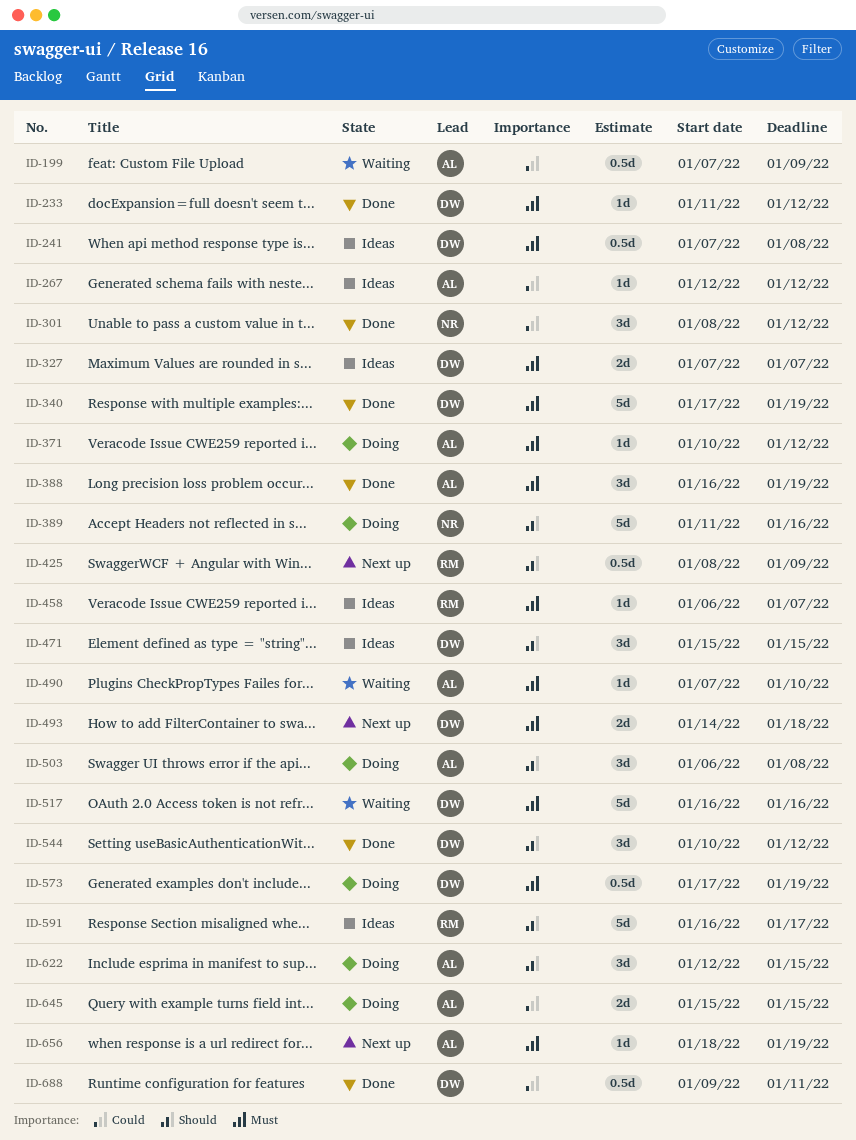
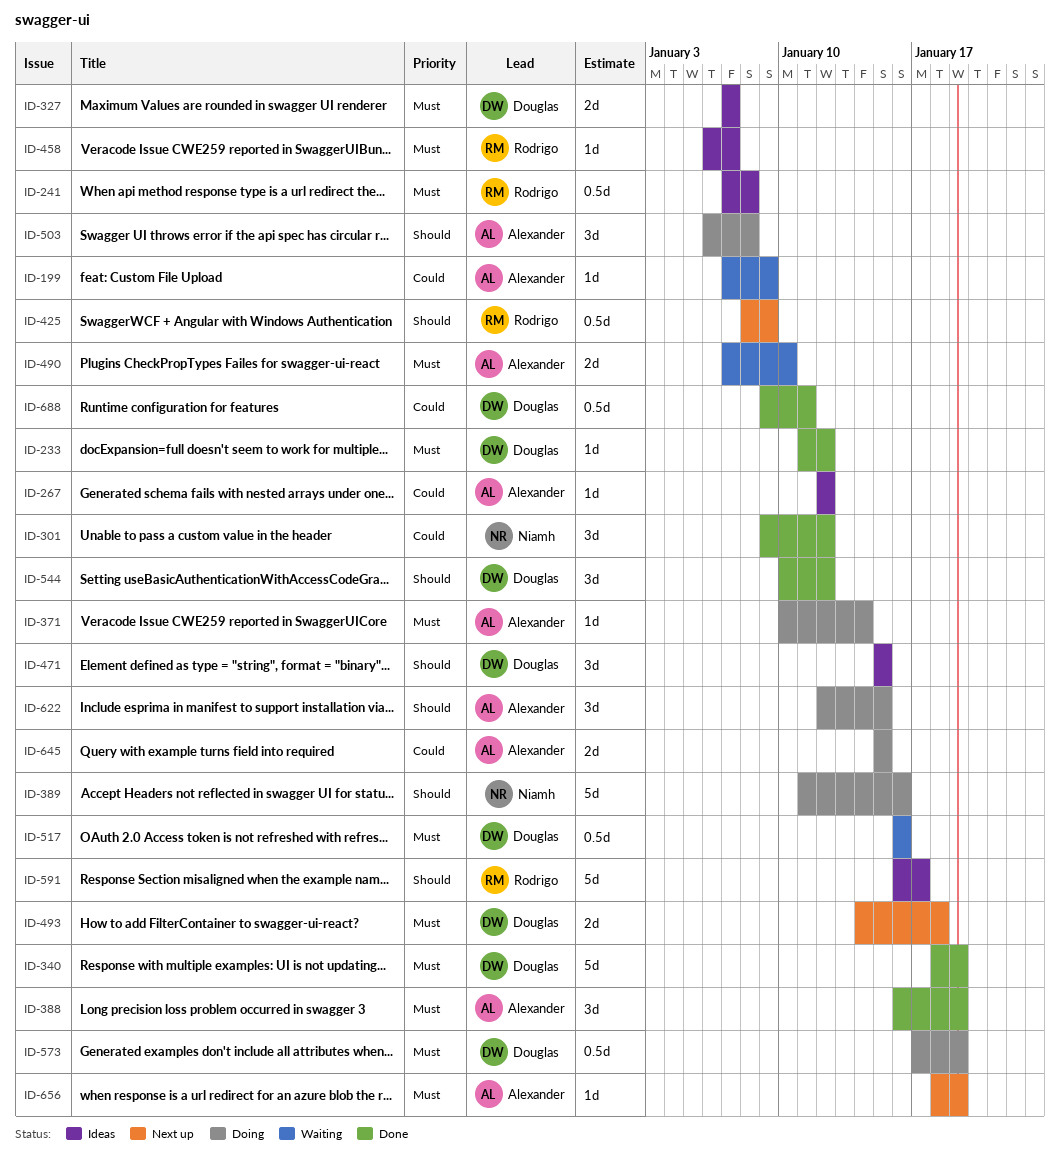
ID-199, estimate: 0.5d -> 1d
ID-241, owner: Douglas -> Rodrigo
ID-301, start: Jan 8 -> Jan 9
ID-340, start: Jan 17 -> Jan 18
ID-371, due: Jan 12 -> Jan 14
ID-490, estimate: 1d -> 2d
ID-517, estimate: 5d -> 0.5d

